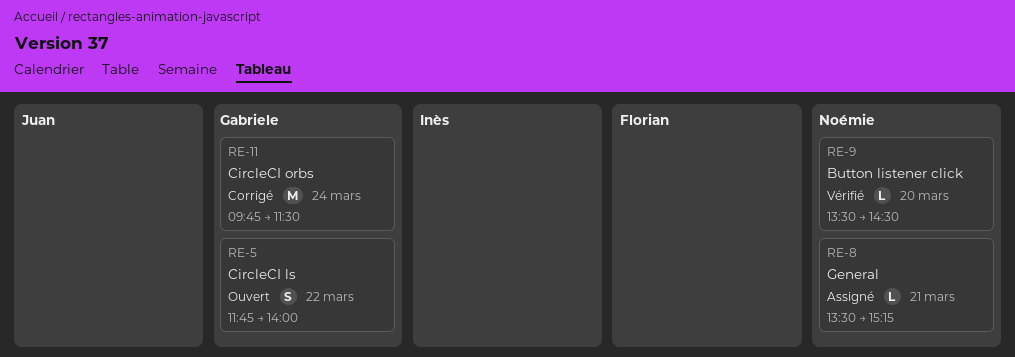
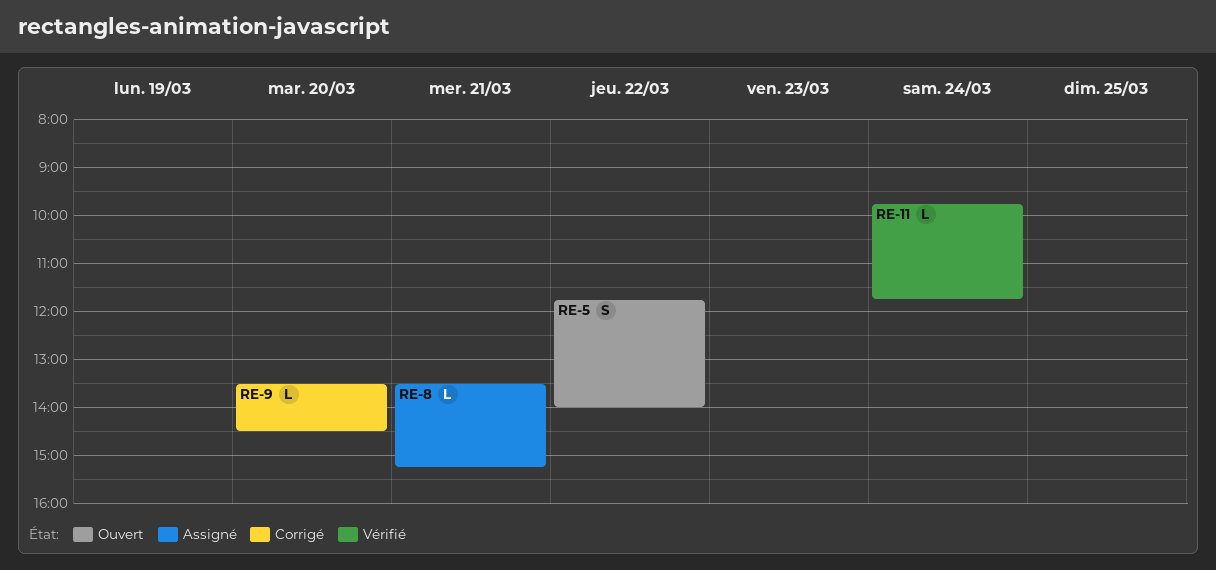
RE-9, status: Vérifié -> Corrigé
RE-11, status: Corrigé -> Vérifié
RE-11, estimate: M -> L
RE-11, ends: 11:30 -> 11:45

